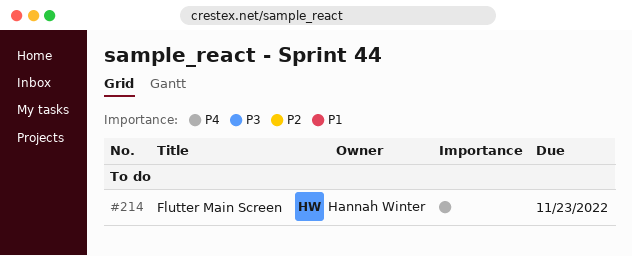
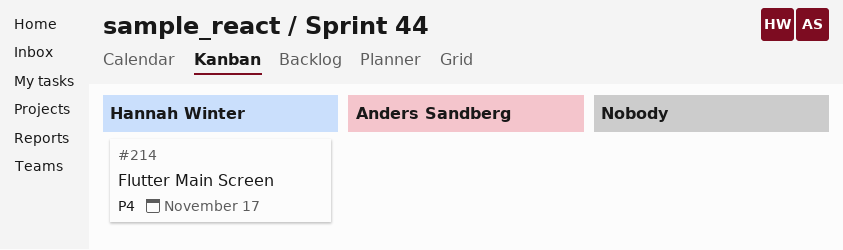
#214, due: Nov 23 -> Nov 17

